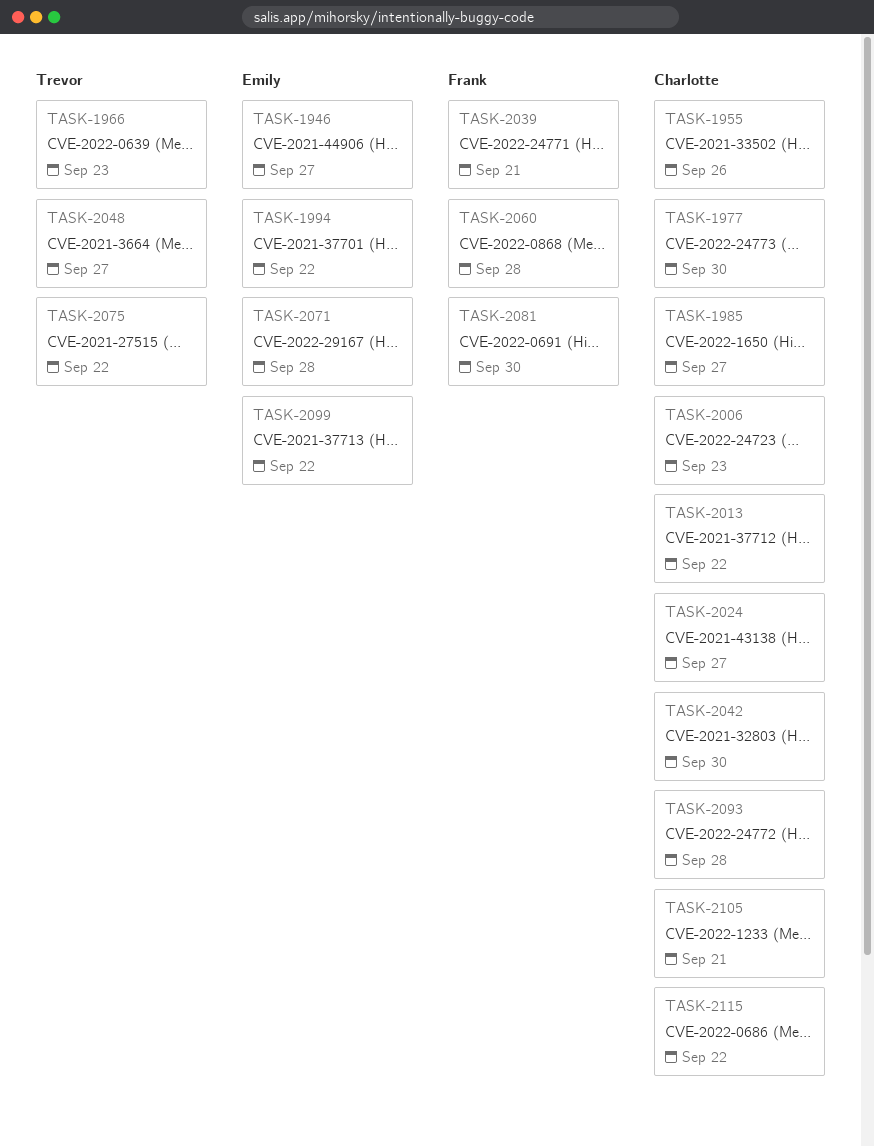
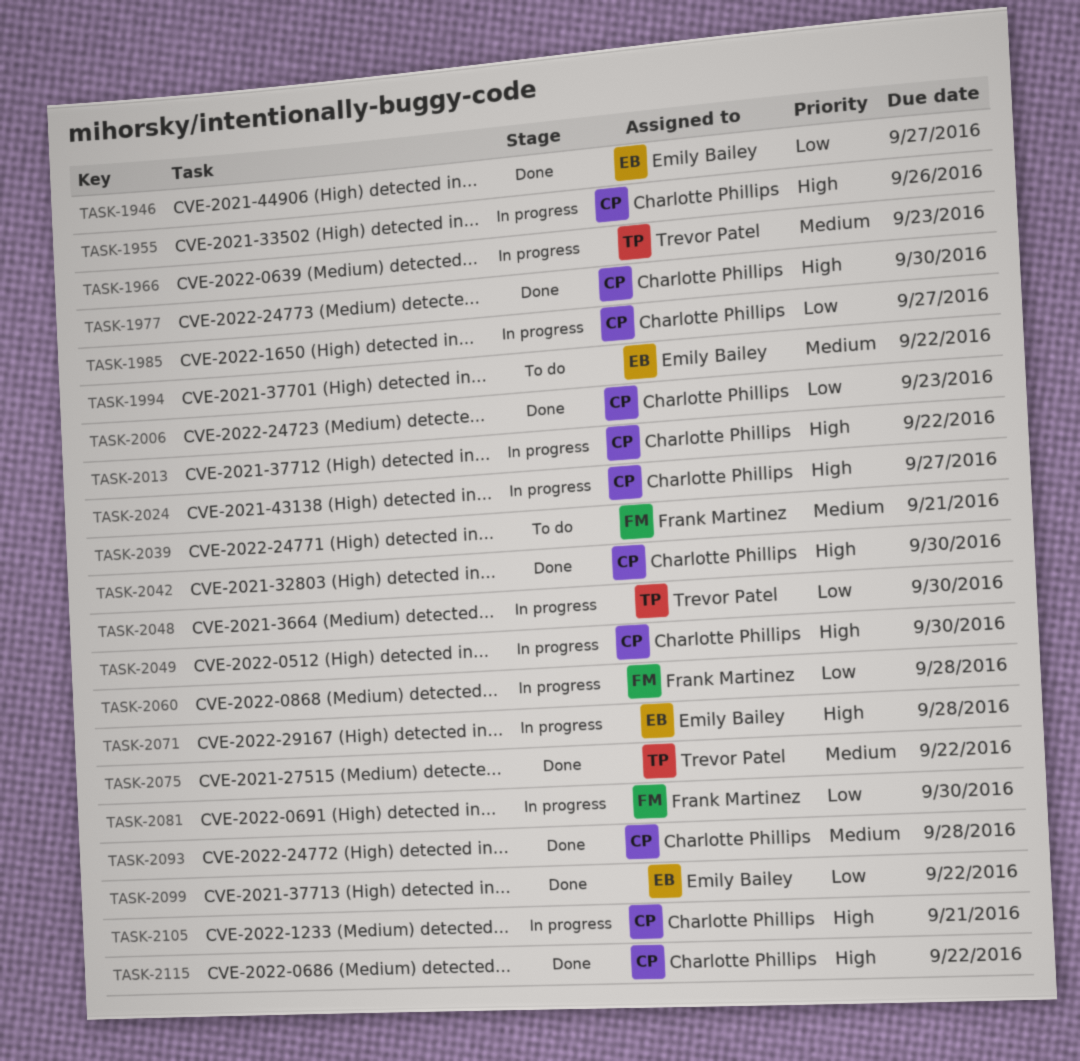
TASK-2048, due: Sep 27 -> Sep 30
TASK-2049: none -> present

